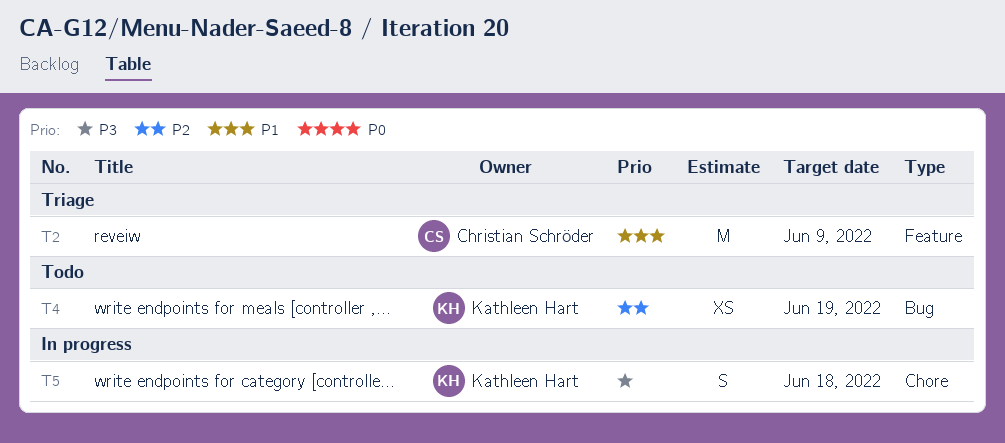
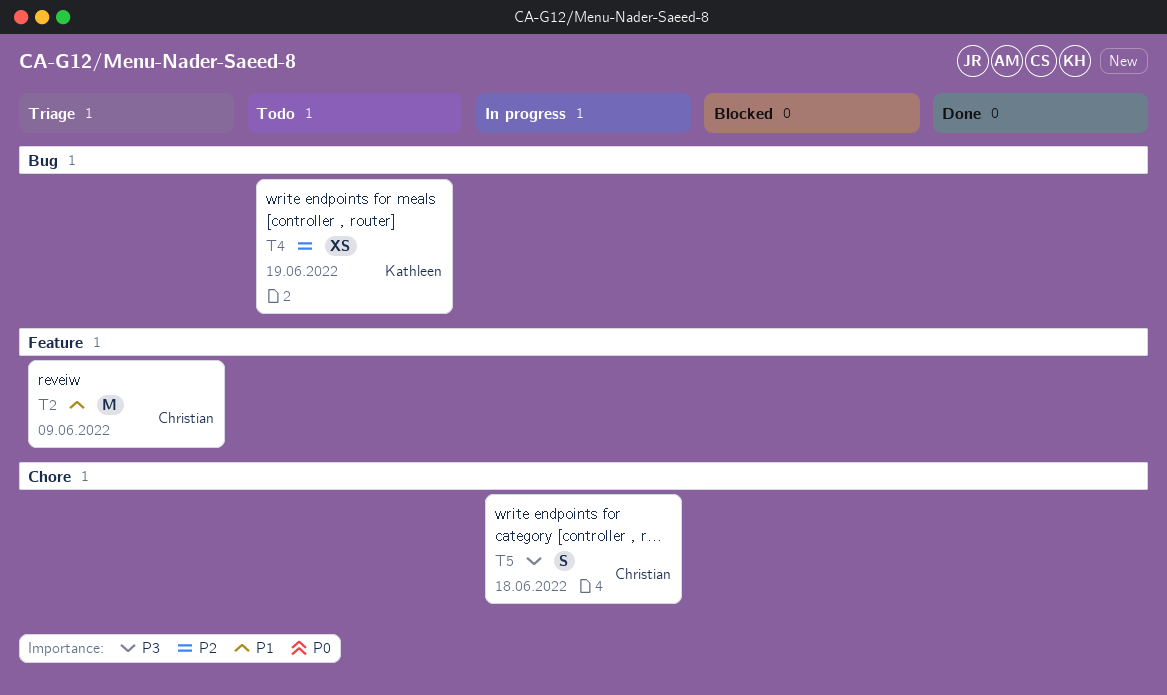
T5, owner: Kathleen Hart -> Christian Schröder

